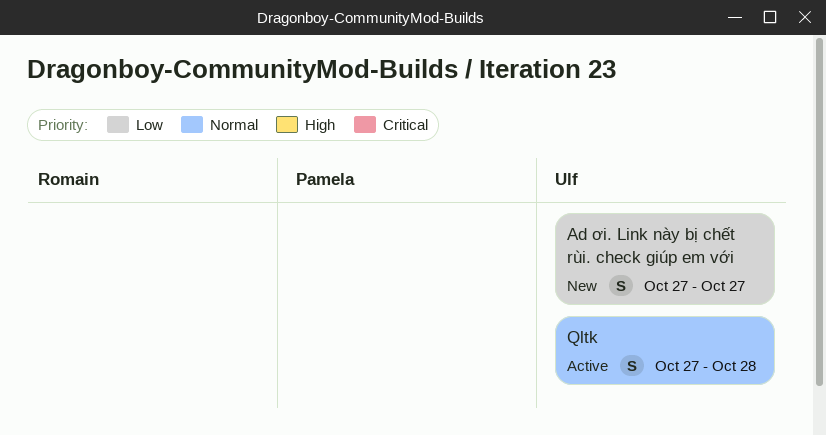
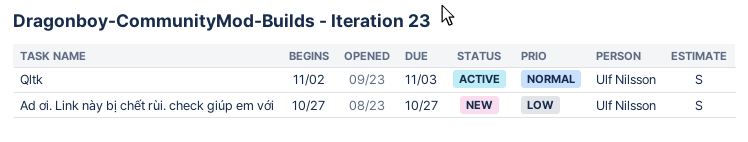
Qltk, start: Oct 27 -> Nov 2
Qltk, due: Oct 28 -> Nov 3

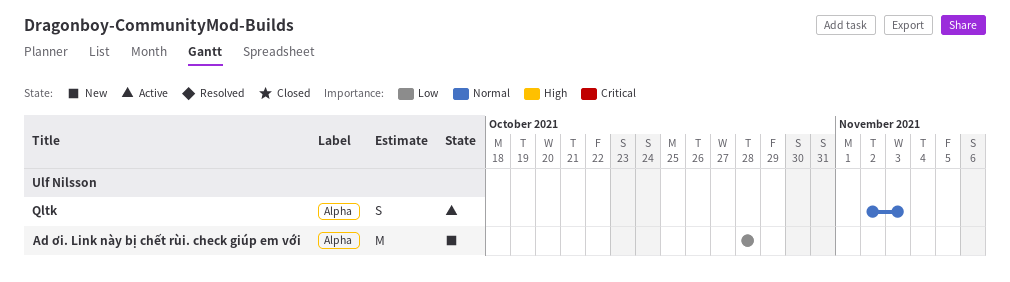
Ad ơi. Link này bị chết rùi. check giúp em với, estimate: S -> M
Ad ơi. Link này bị chết rùi. check giúp em với, start: Oct 27 -> Oct 28
Ad ơi. Link này bị chết rùi. check giúp em với, due: Oct 27 -> Oct 28

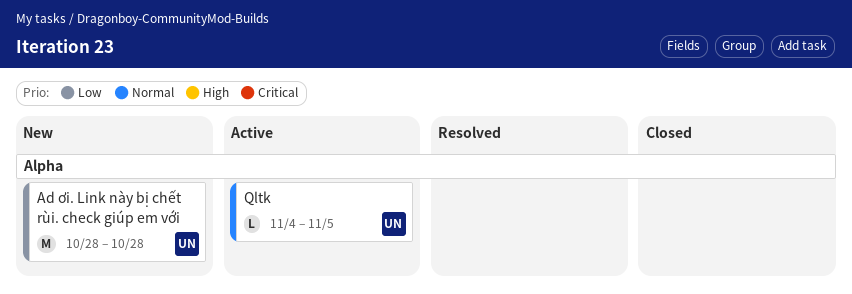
Qltk, estimate: S -> L
Qltk, start: Nov 2 -> Nov 4
Qltk, due: Nov 3 -> Nov 5

